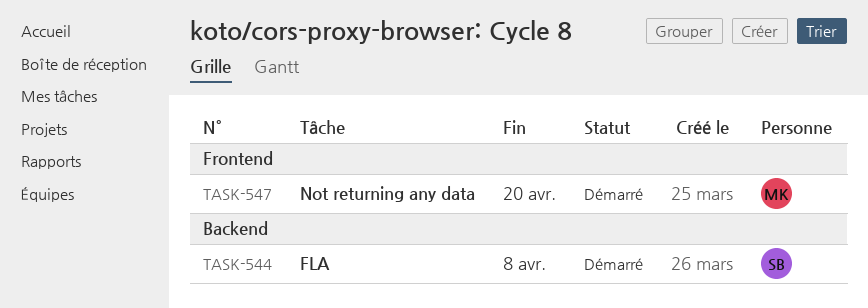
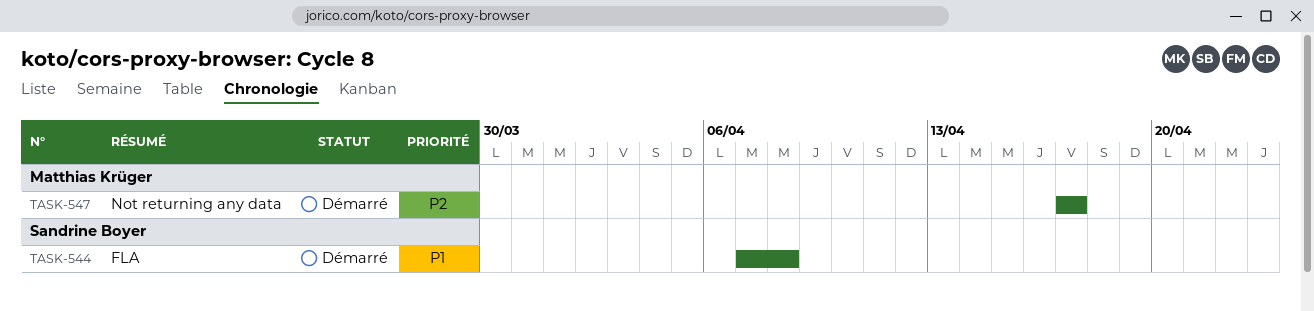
TASK-547, due: Apr 20 -> Apr 17

